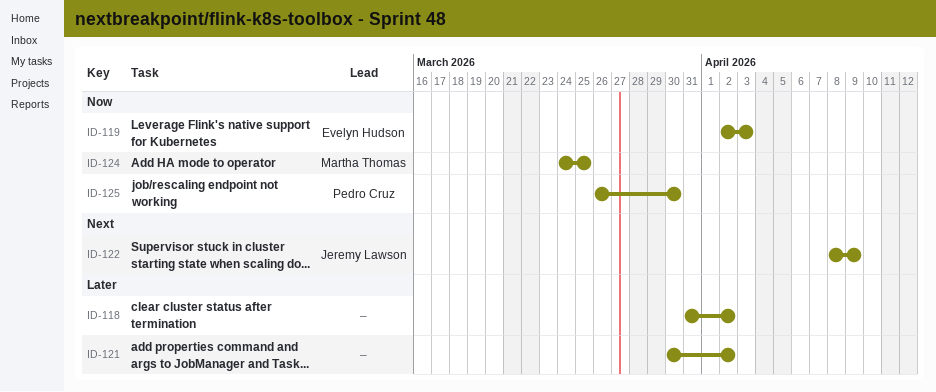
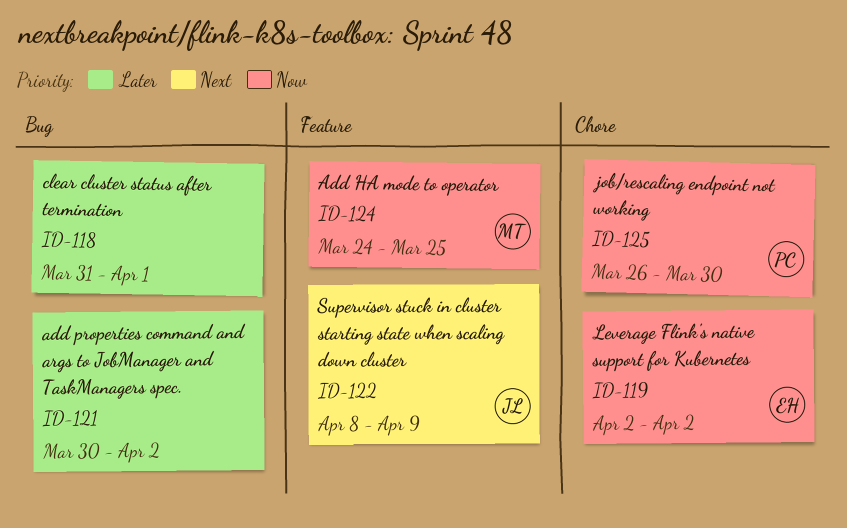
ID-118, due: Apr 2 -> Apr 1
ID-119, due: Apr 3 -> Apr 2

